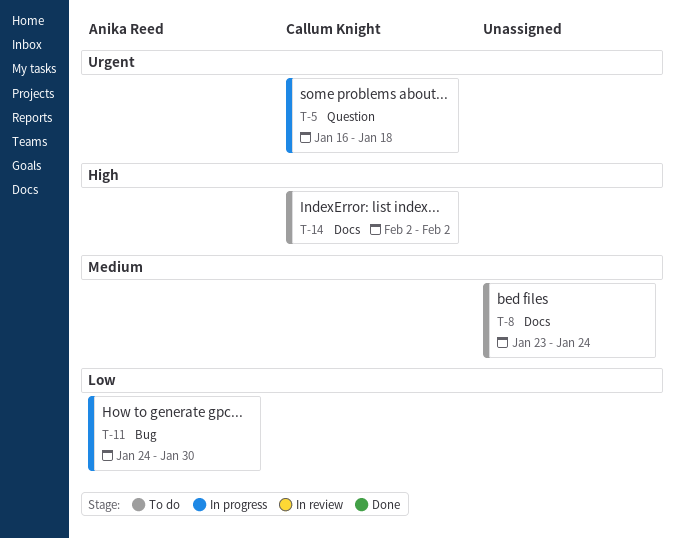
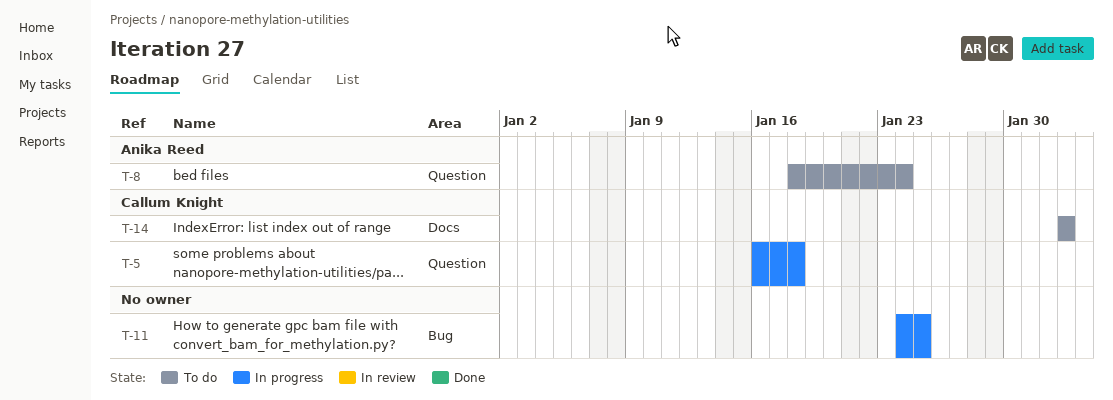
T-8, owner: none -> Anika Reed
T-8, label: Docs -> Question
T-8, start: Jan 23 -> Jan 18
T-11, owner: Anika Reed -> none
T-11, due: Jan 30 -> Jan 25

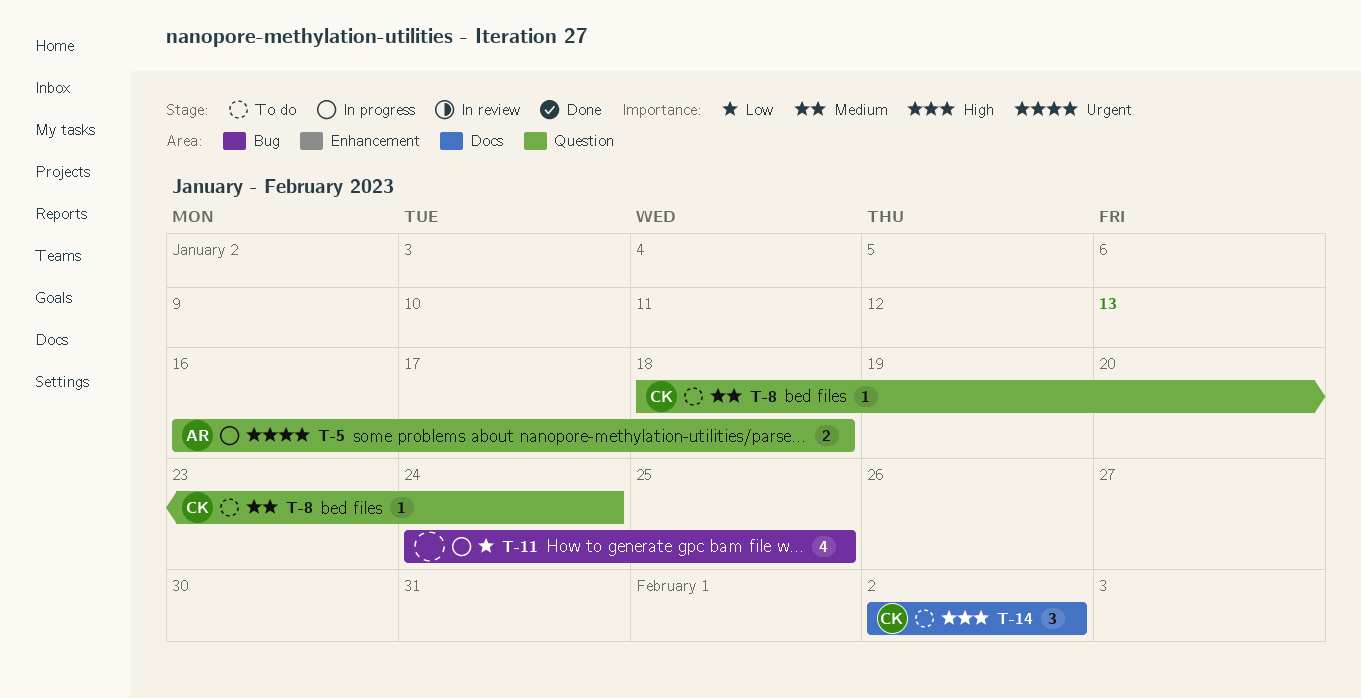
T-5, owner: Callum Knight -> Anika Reed
T-8, owner: Anika Reed -> Callum Knight

